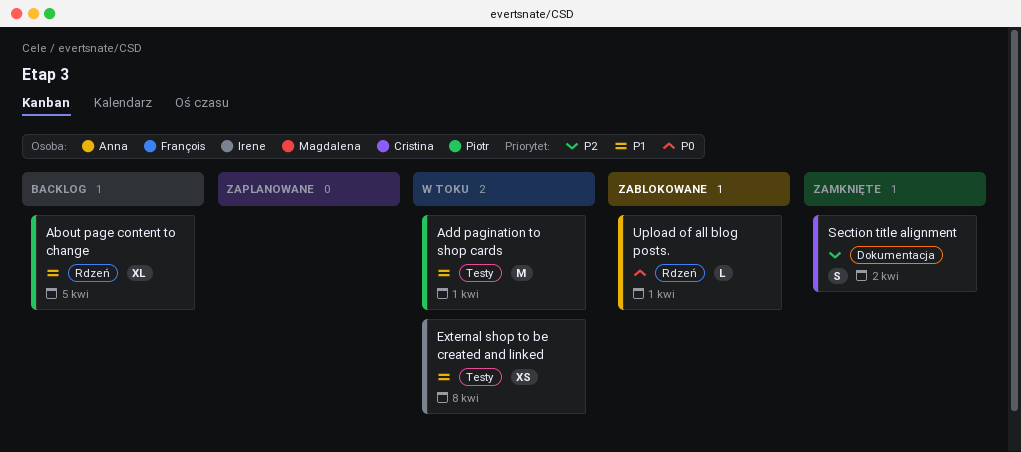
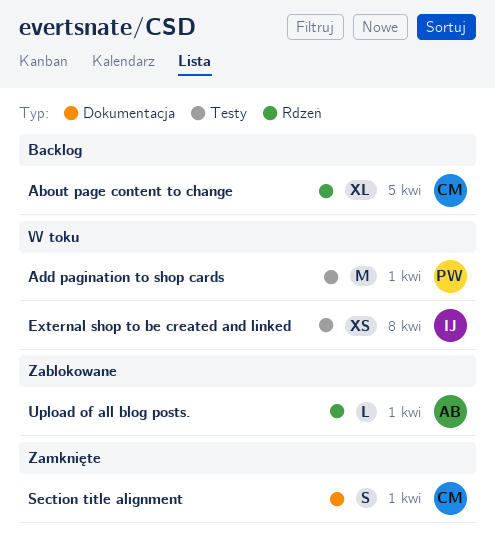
About page content to change, owner: Piotr -> Cristina
Section title alignment, due: Apr 2 -> Apr 1

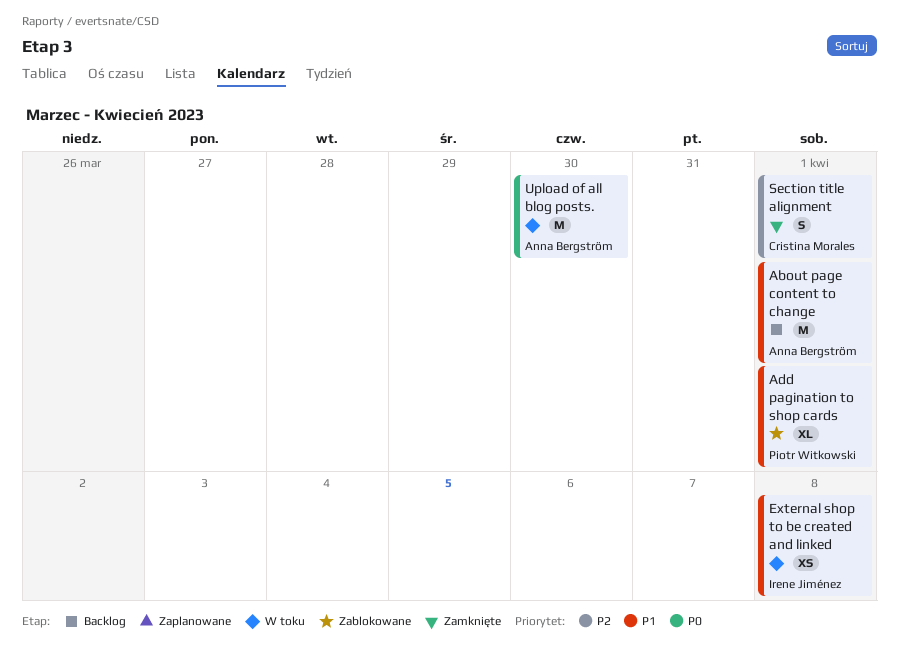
About page content to change, owner: Cristina Morales -> Anna Bergström
About page content to change, estimate: XL -> M
About page content to change, due: Apr 5 -> Apr 1
Add pagination to shop cards, status: W toku -> Zablokowane
Add pagination to shop cards, estimate: M -> XL
Upload of all blog posts., status: Zablokowane -> W toku
Upload of all blog posts., estimate: L -> M
Upload of all blog posts., due: Apr 1 -> Mar 30

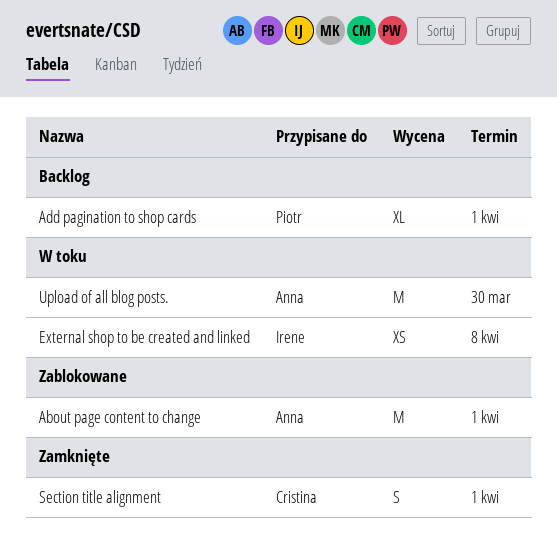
About page content to change, status: Backlog -> Zablokowane
Add pagination to shop cards, status: Zablokowane -> Backlog

